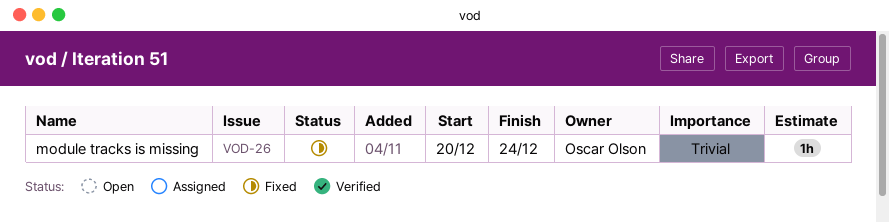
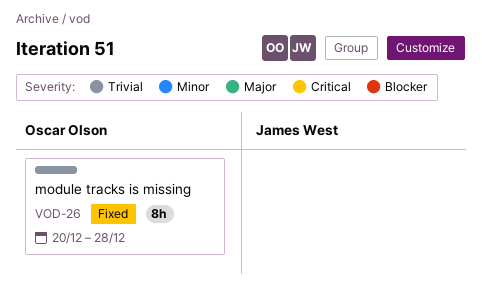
VOD-26, estimate: 1h -> 8h
VOD-26, due: Dec 24 -> Dec 28

